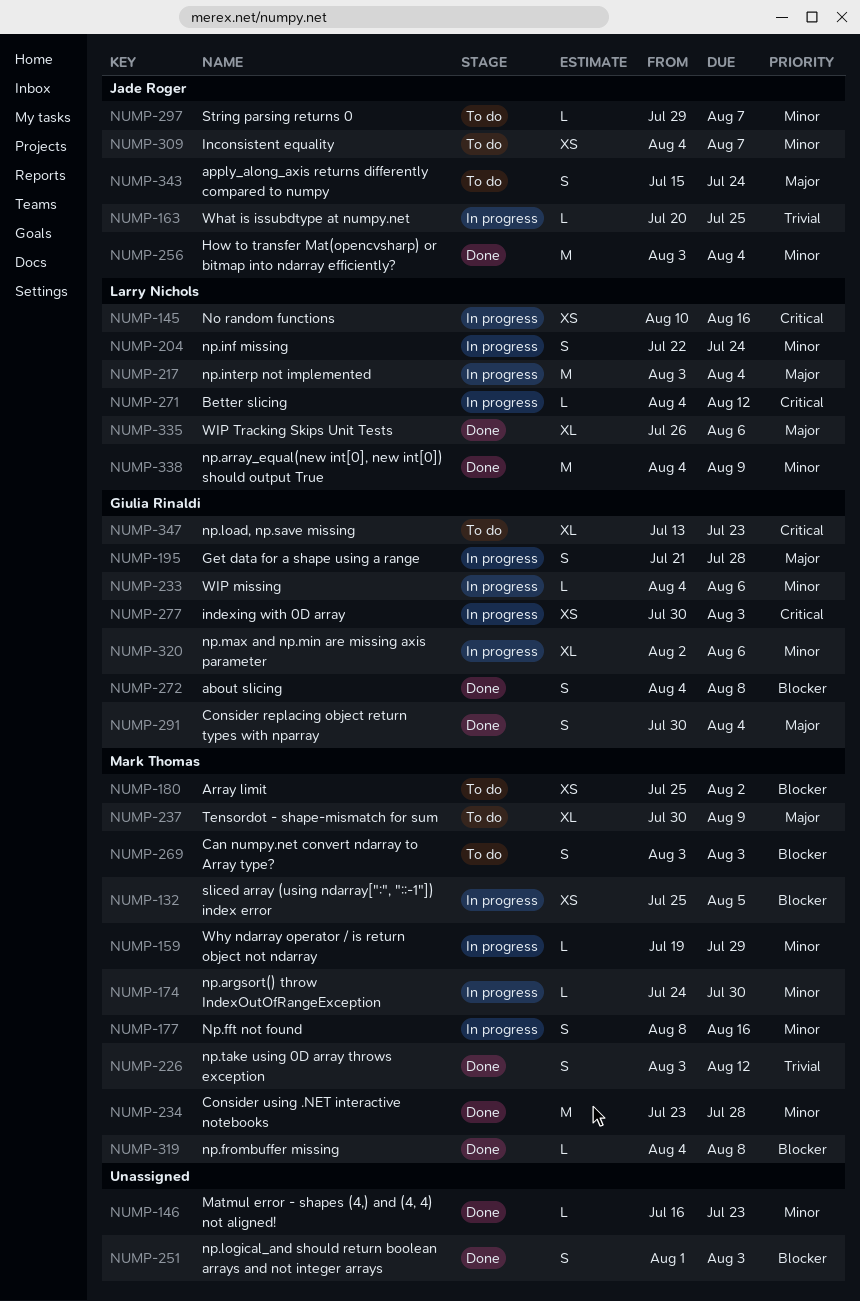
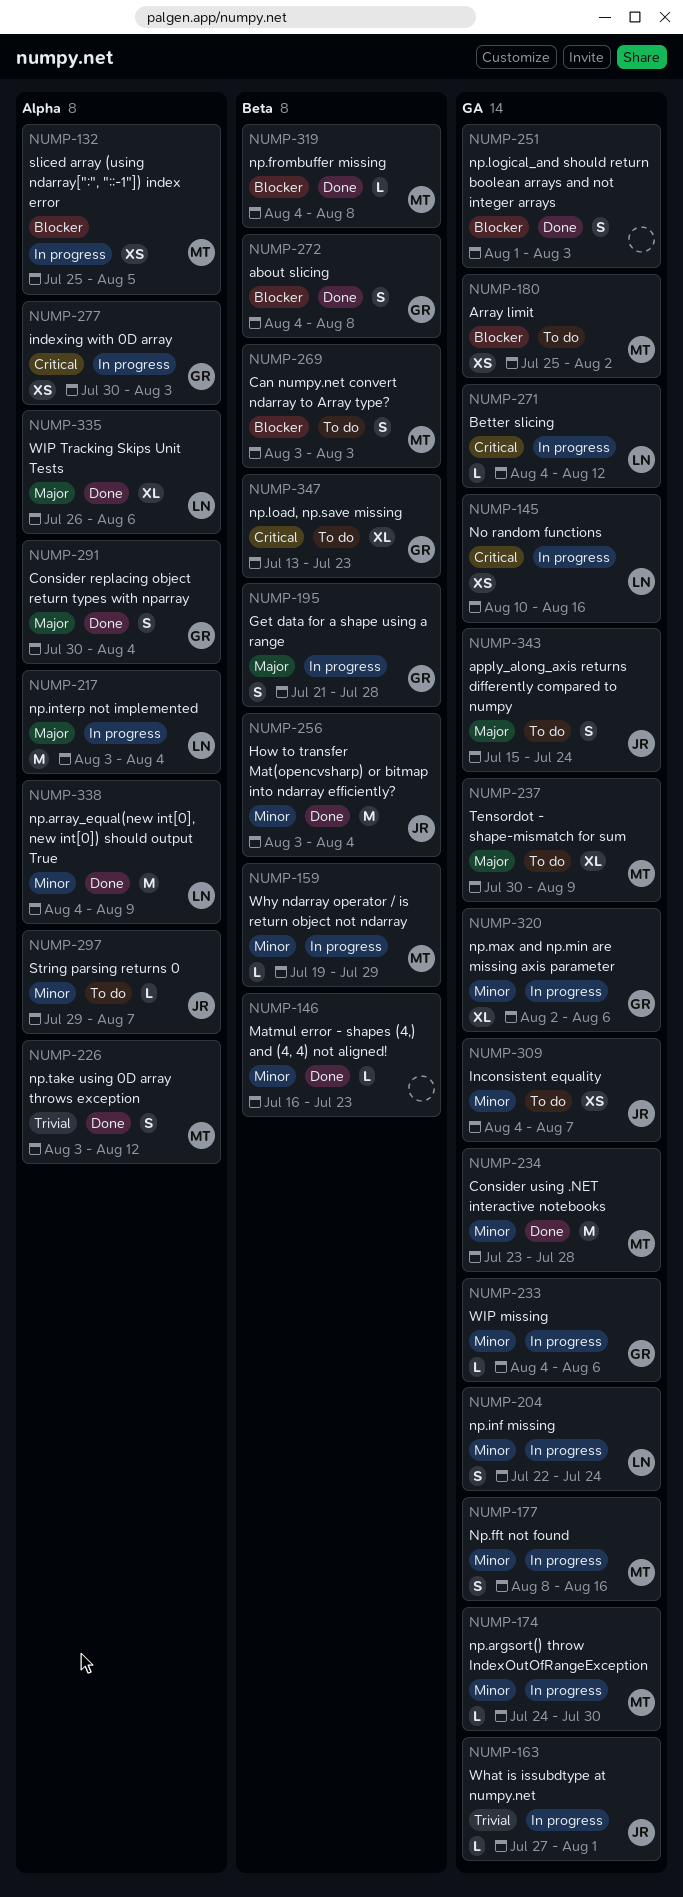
NUMP-163, start: Jul 20 -> Jul 27
NUMP-163, due: Jul 25 -> Aug 1

